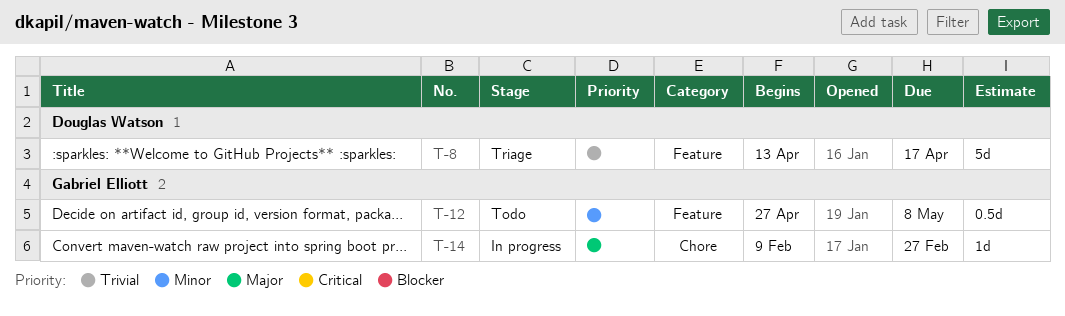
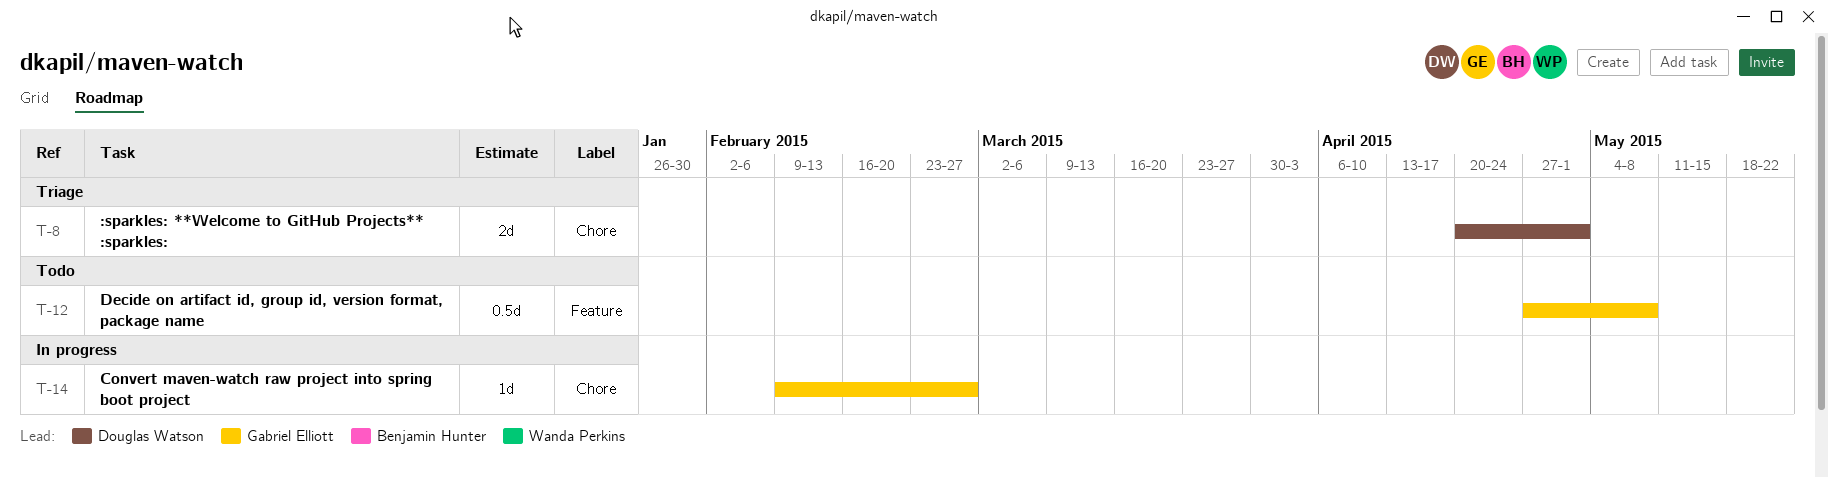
T-8, label: Feature -> Chore
T-8, estimate: 5d -> 2d
T-8, start: Apr 13 -> Apr 20
T-8, due: Apr 17 -> May 1

